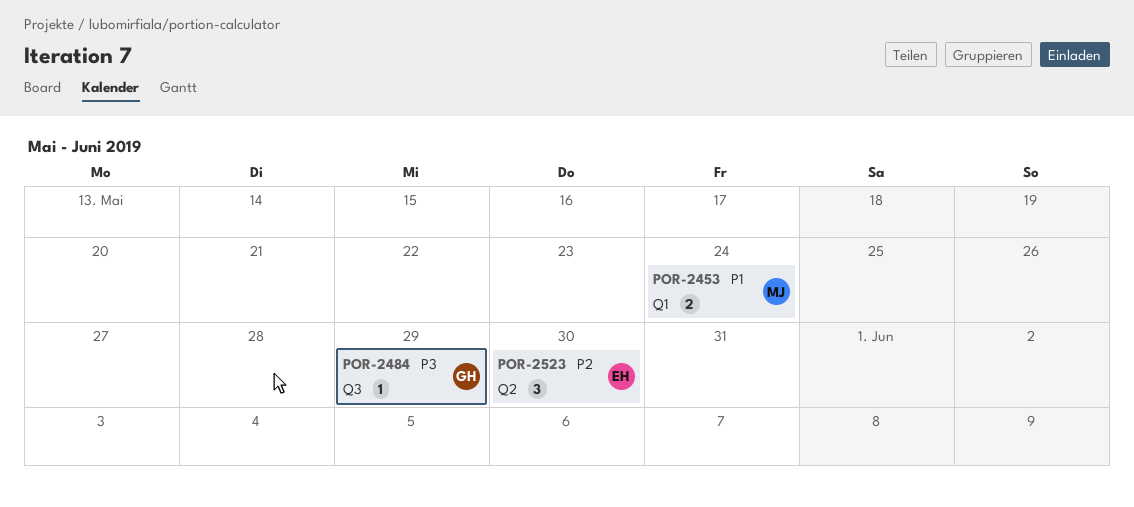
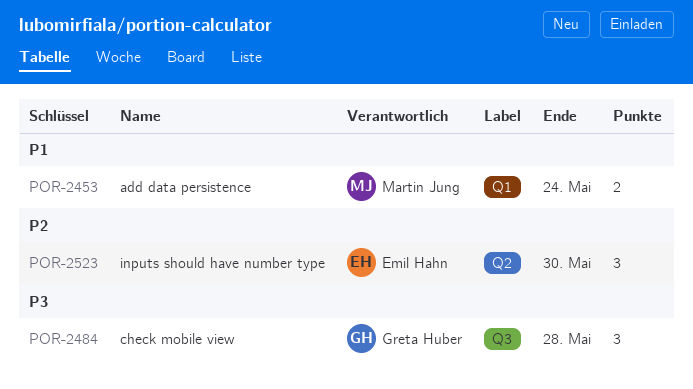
POR-2484, estimate: 1 -> 3
POR-2484, due: May 29 -> May 28

